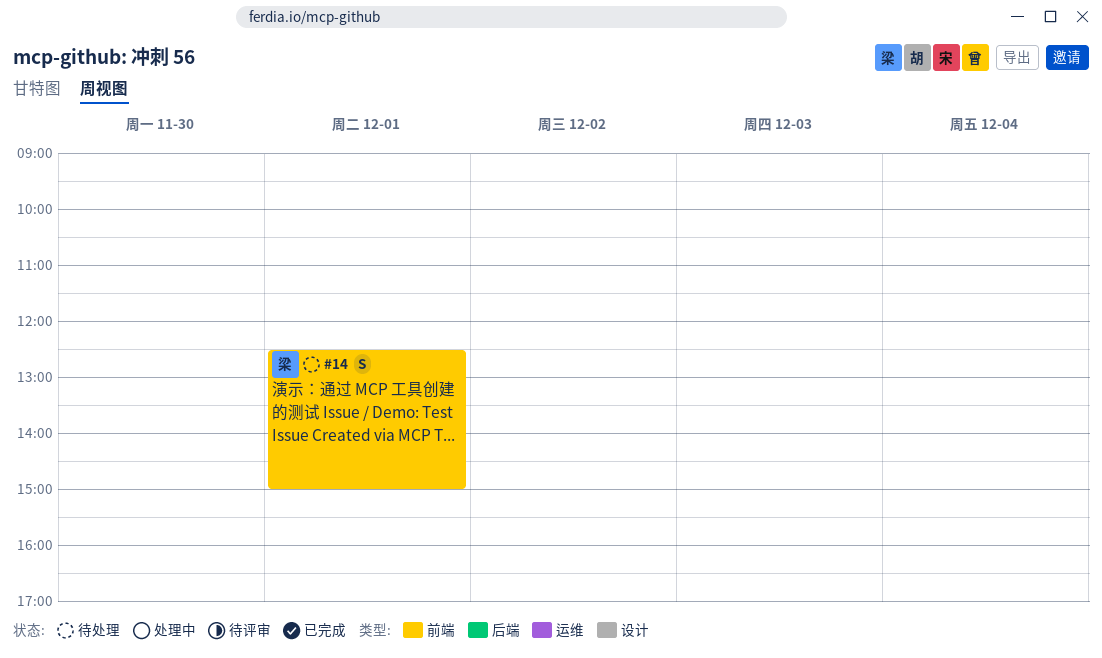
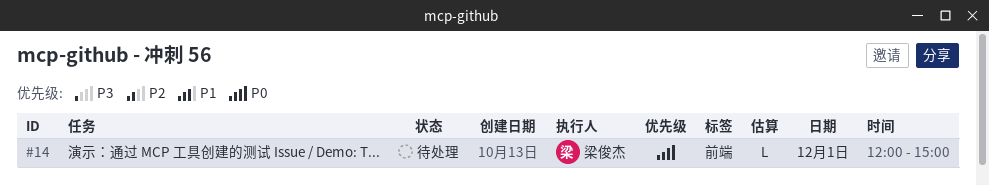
#14, estimate: S -> L
#14, begins: 12:30 -> 12:00

